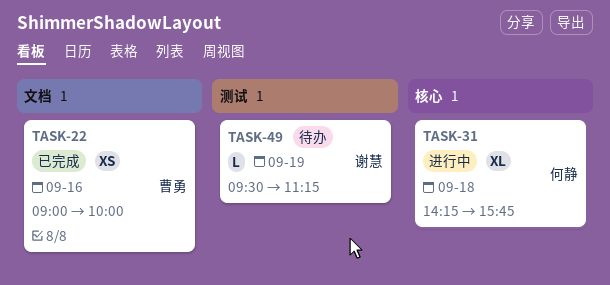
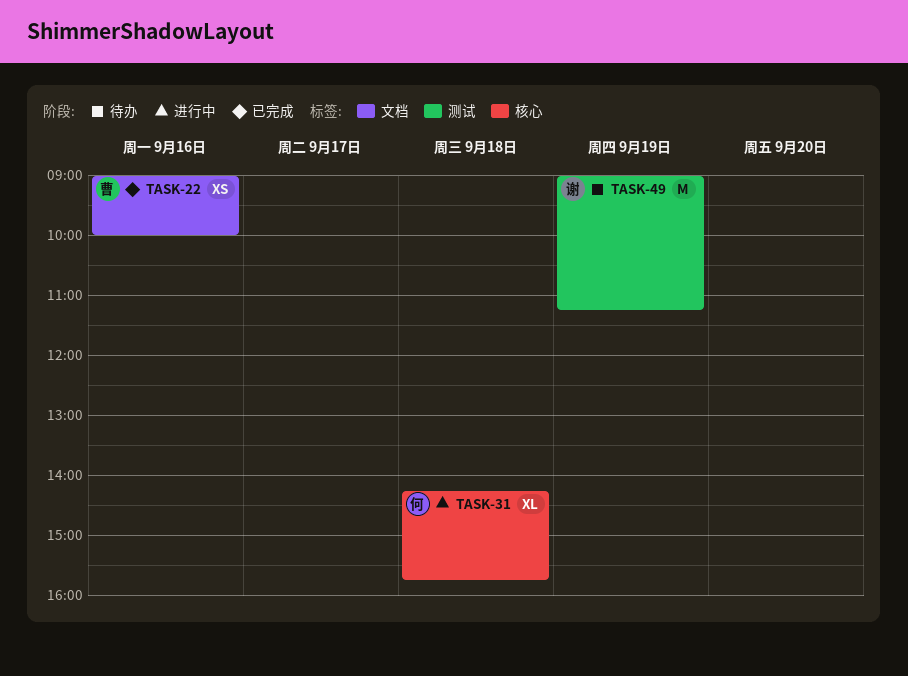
TASK-49, estimate: L -> M
TASK-49, begins: 09:30 -> 09:00

